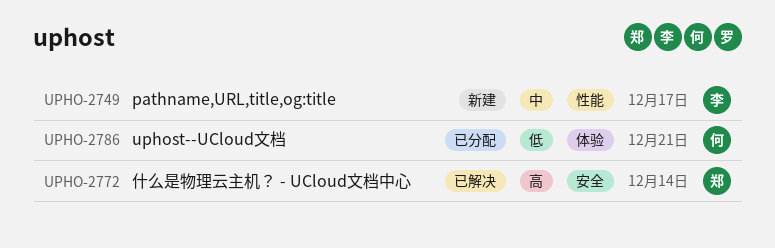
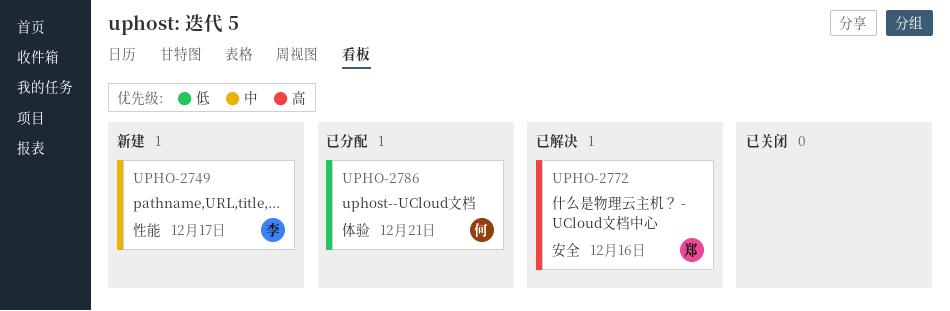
UPHO-2772, due: Dec 14 -> Dec 16

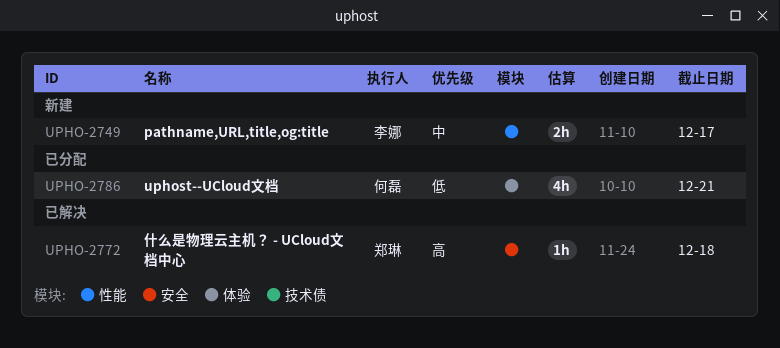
UPHO-2772, due: Dec 16 -> Dec 18

